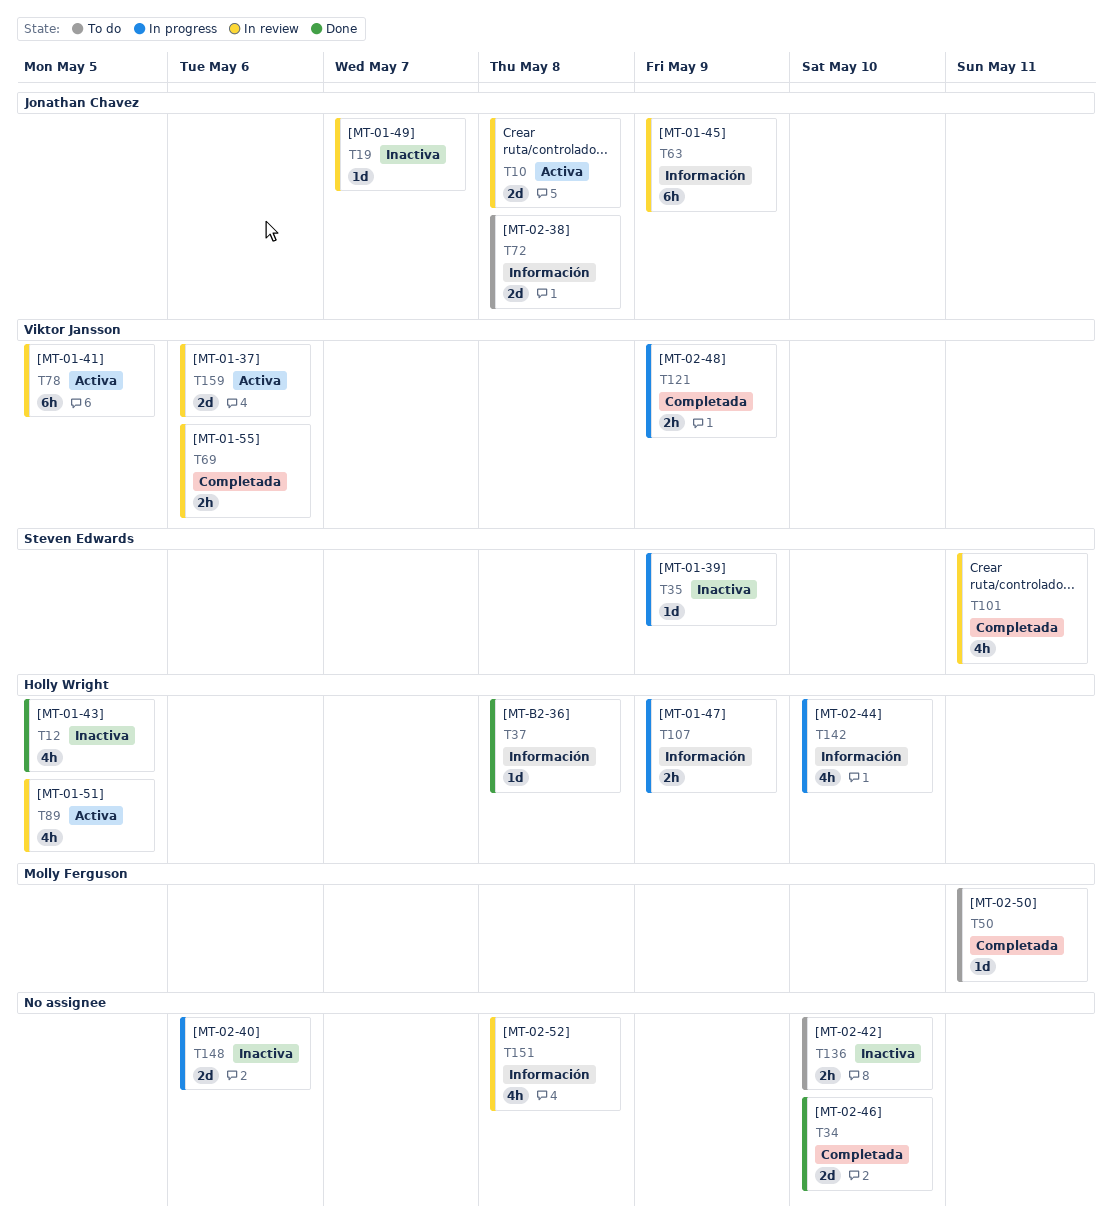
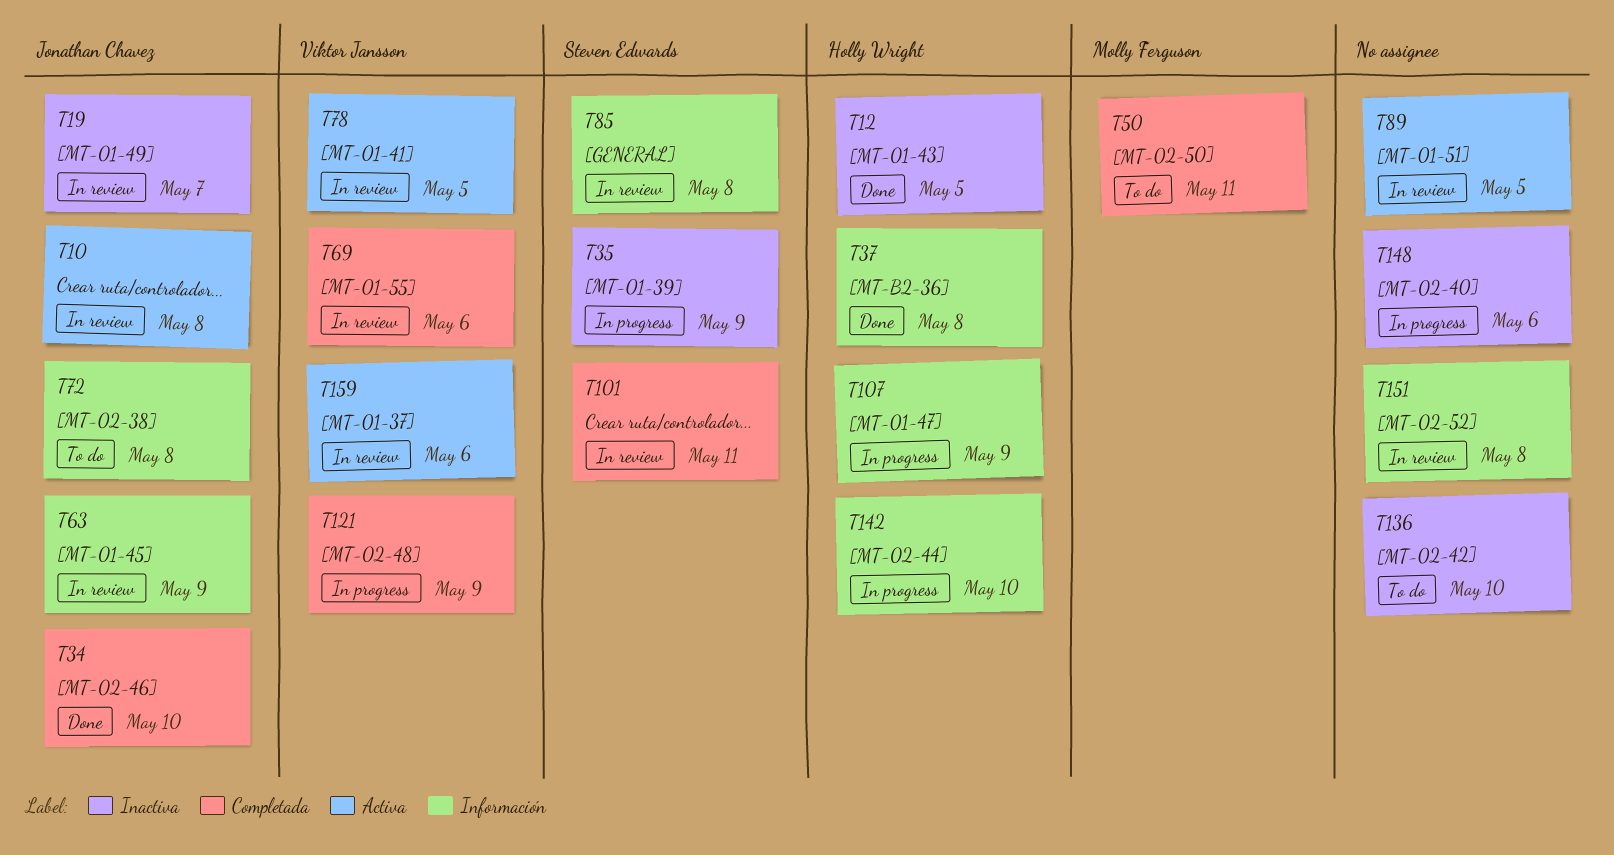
T34, owner: none -> Jonathan Chavez
T85: none -> present
T89, owner: Holly Wright -> none

